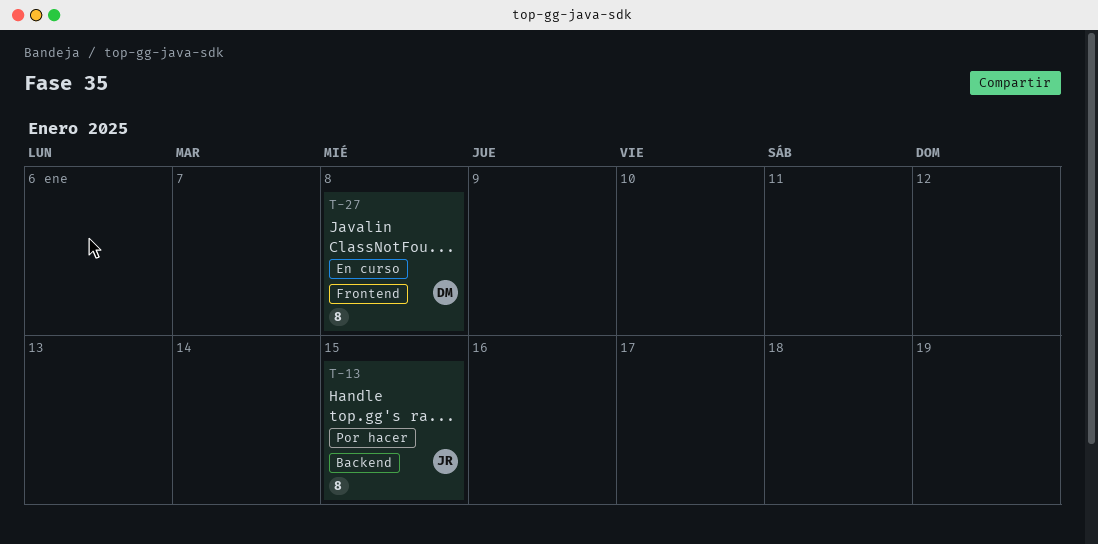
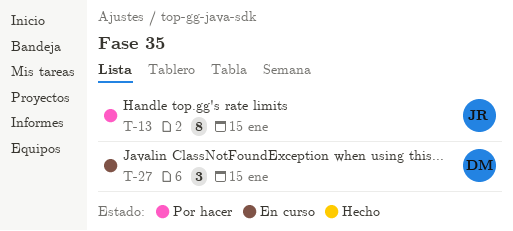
T-27, estimate: 8 -> 3
T-27, due: Jan 8 -> Jan 15

